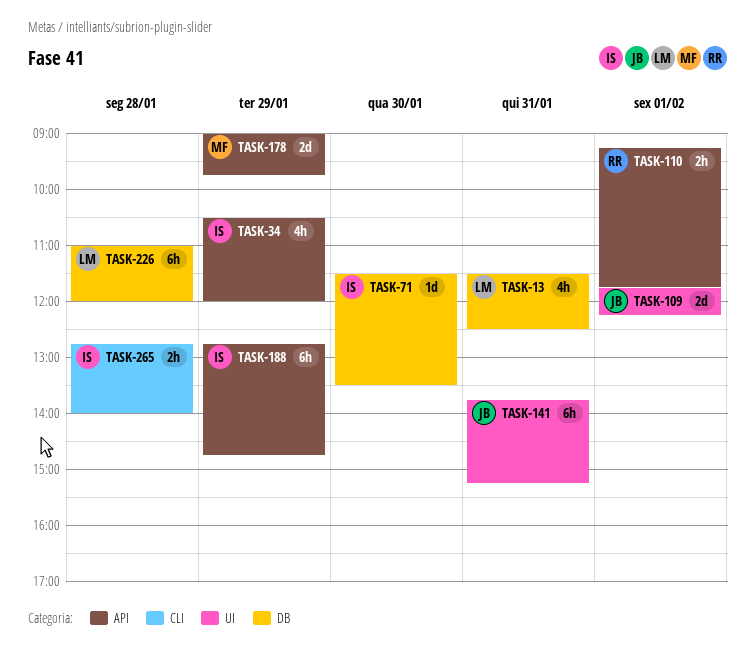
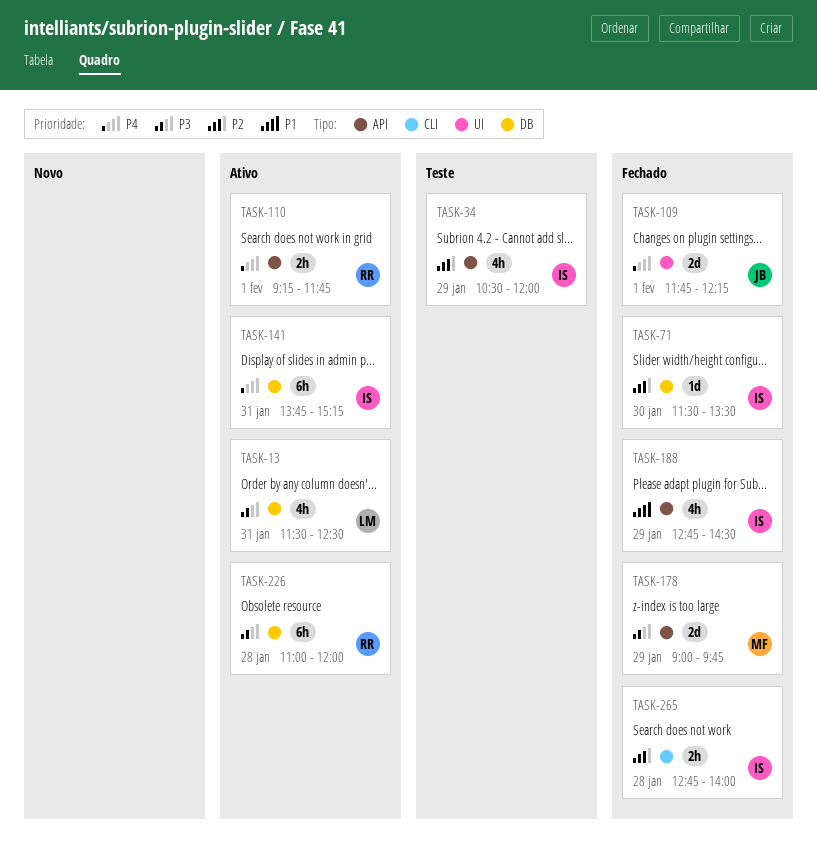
TASK-141, owner: JB -> IS
TASK-141, label: UI -> DB
TASK-188, estimate: 6h -> 4h
TASK-188, ends: 14:45 -> 14:30
TASK-226, owner: LM -> RR

